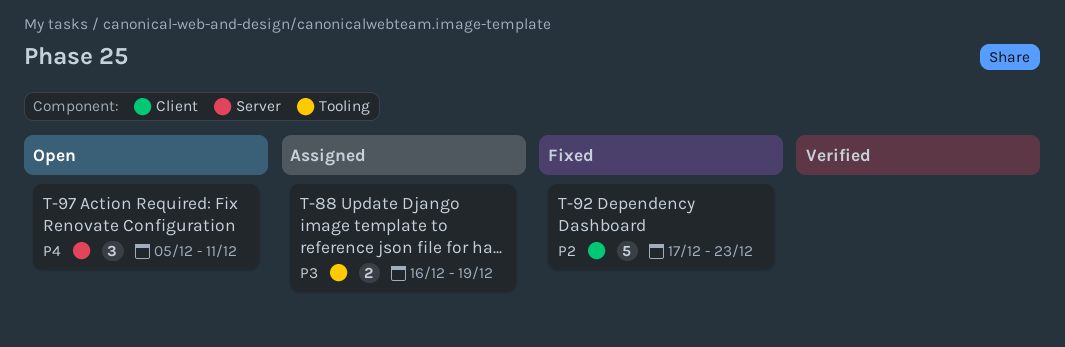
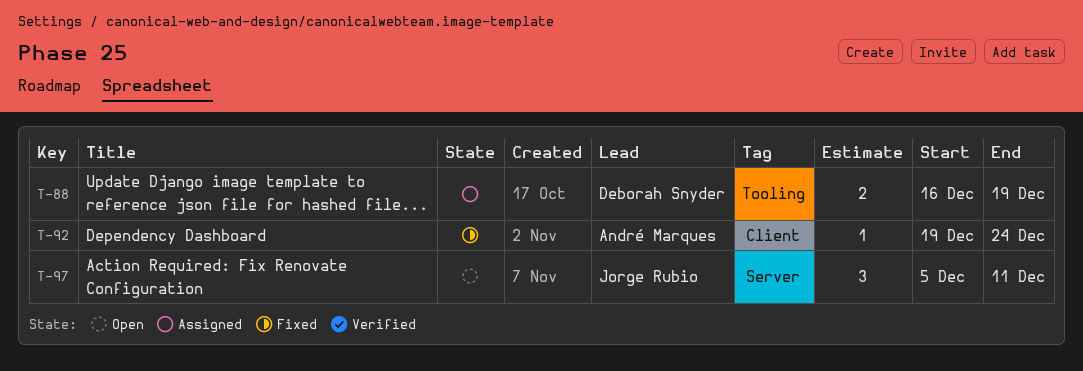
T-92, estimate: 5 -> 1
T-92, start: Dec 17 -> Dec 19
T-92, due: Dec 23 -> Dec 24

